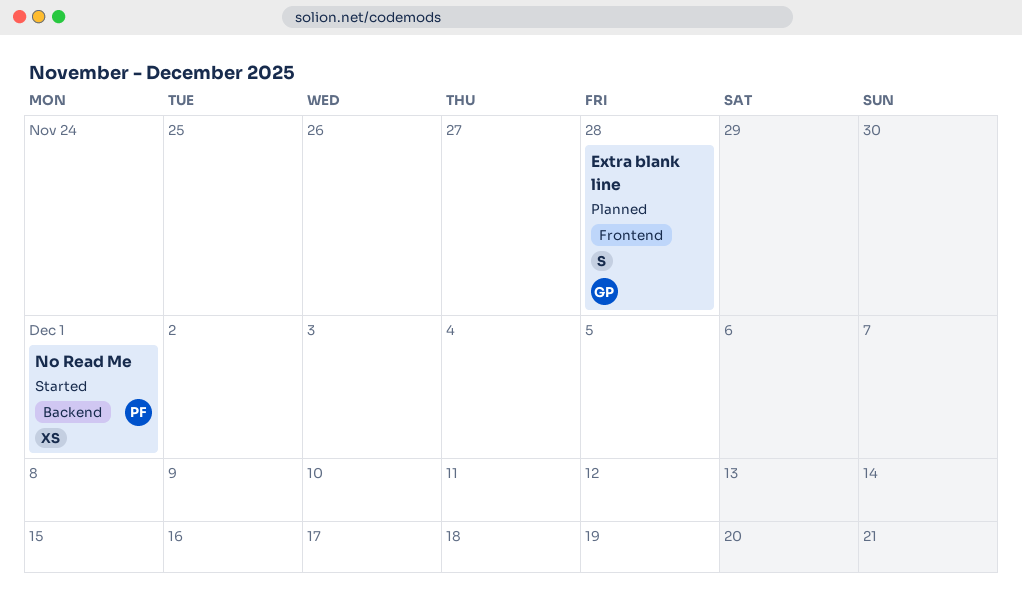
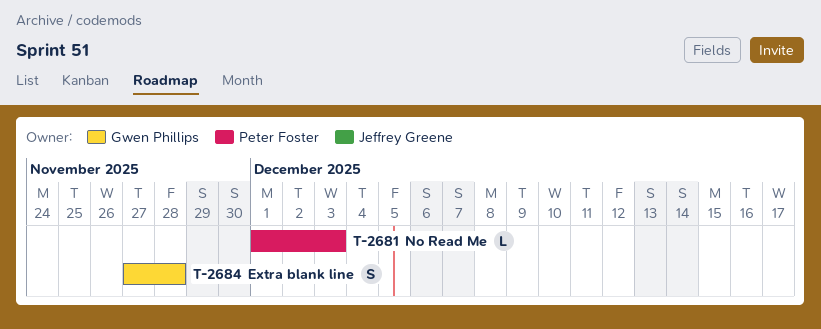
No Read Me, estimate: XS -> L
No Read Me, due: Dec 1 -> Dec 3

